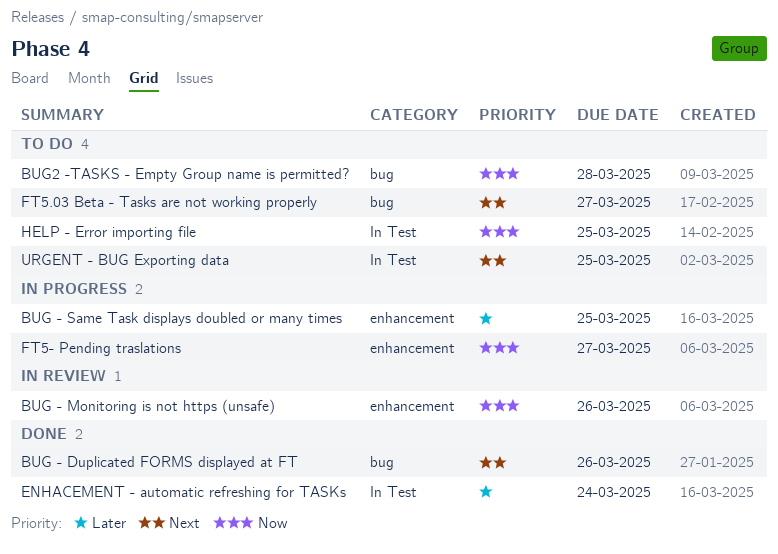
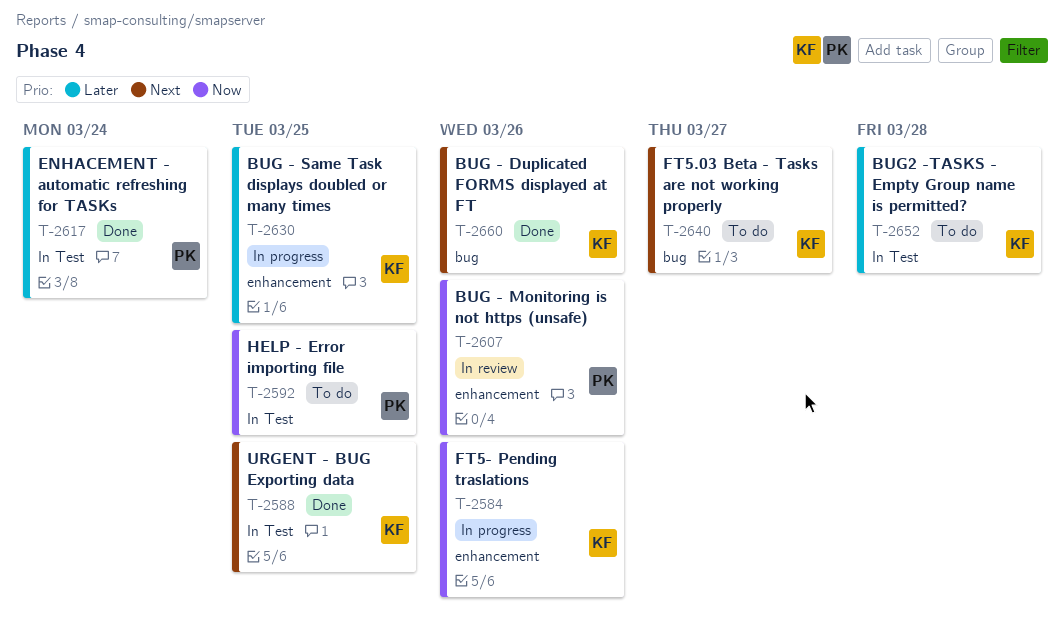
BUG2 -TASKS - Empty Group name is permitted?, priority: Now -> Later
BUG2 -TASKS - Empty Group name is permitted?, label: bug -> In Test
FT5- Pending traslations, due: Mar 27 -> Mar 26
URGENT - BUG Exporting data, status: To do -> Done

